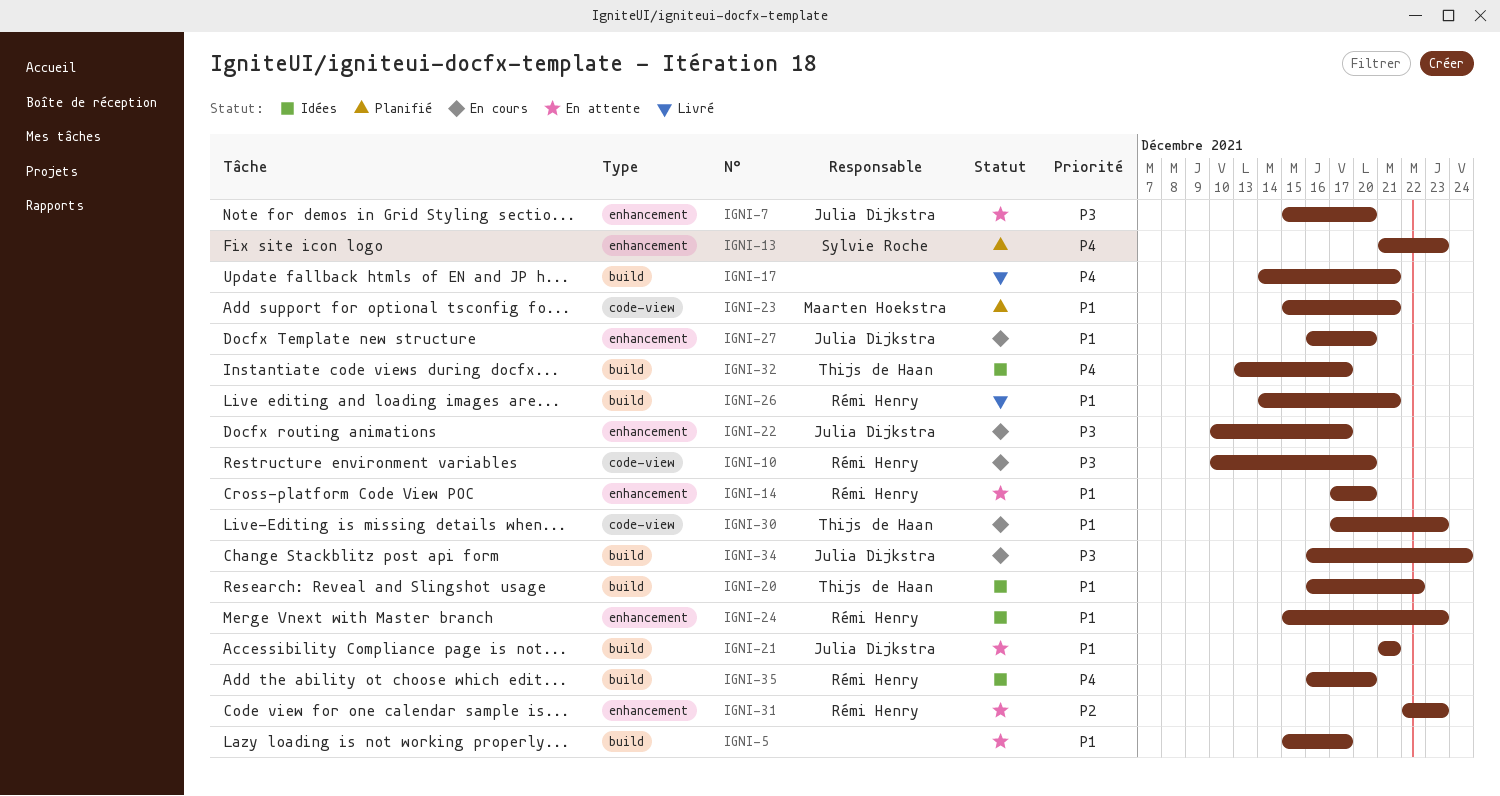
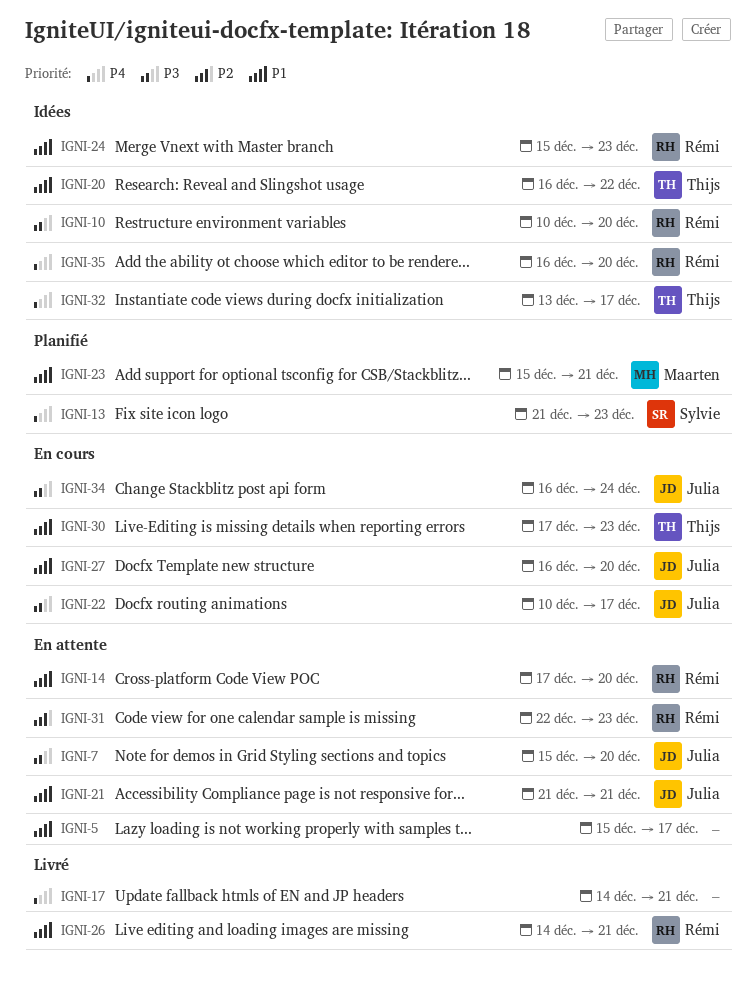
IGNI-10, status: En cours -> Idées

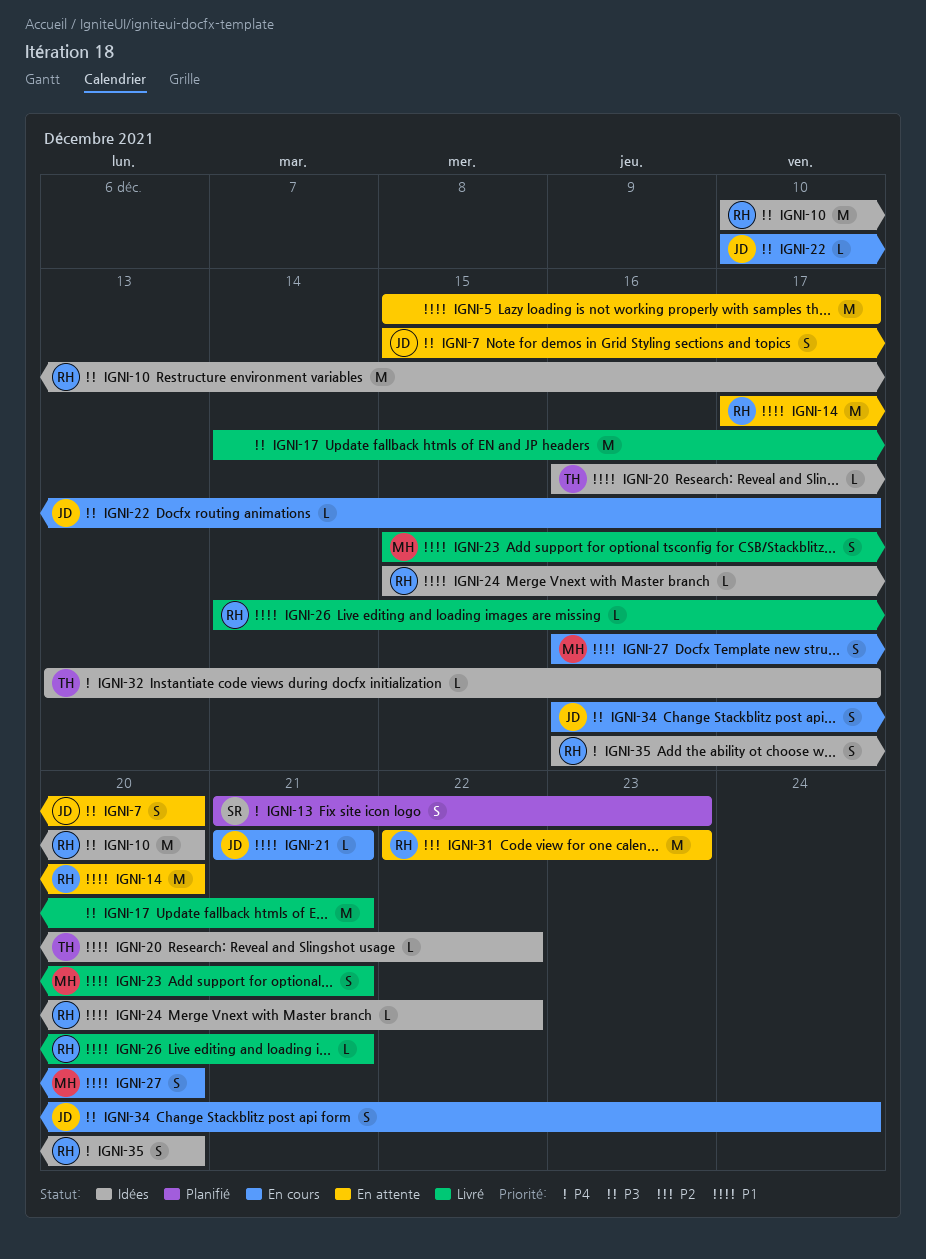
IGNI-17, priority: P4 -> P3
IGNI-21, status: En attente -> En cours
IGNI-23, status: Planifié -> Livré
IGNI-24, due: Dec 23 -> Dec 22
IGNI-27, owner: Julia -> Maarten
IGNI-30: present -> none

